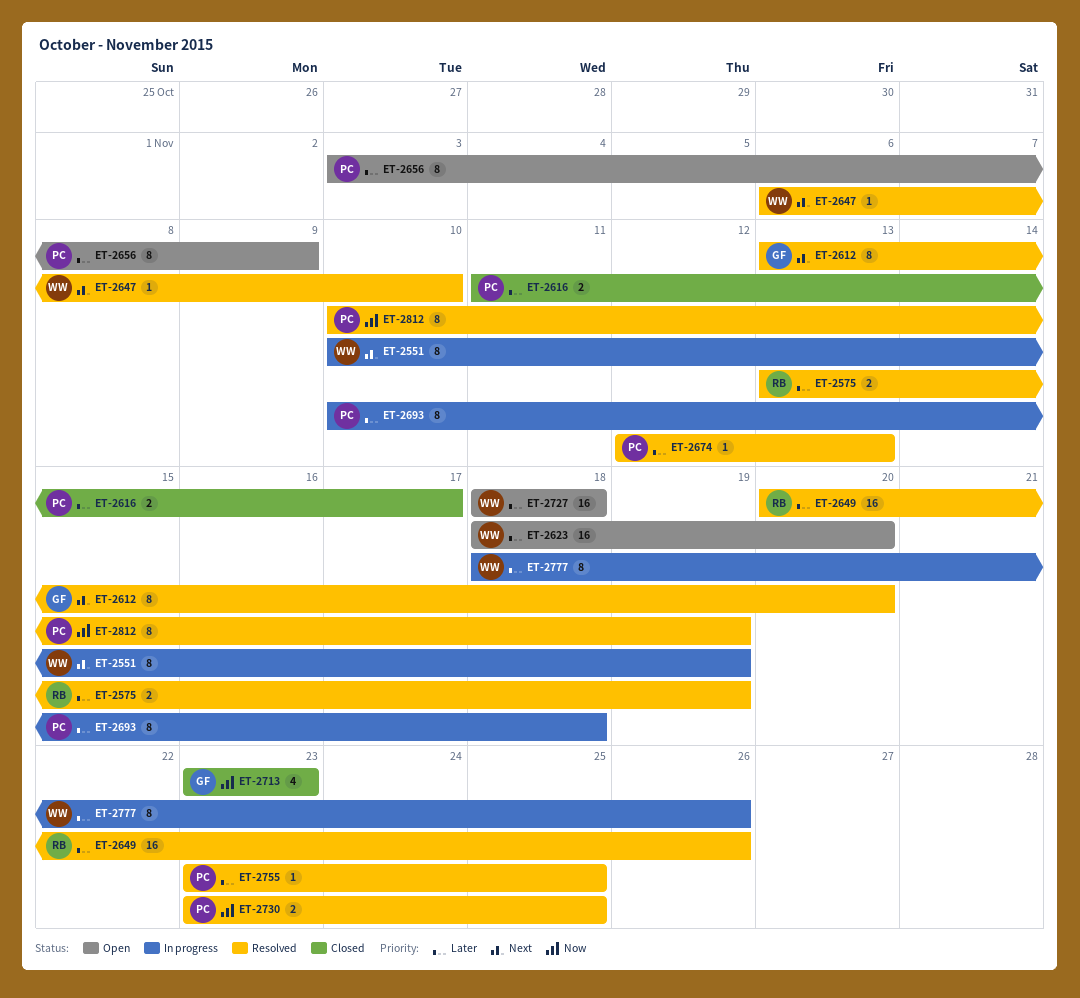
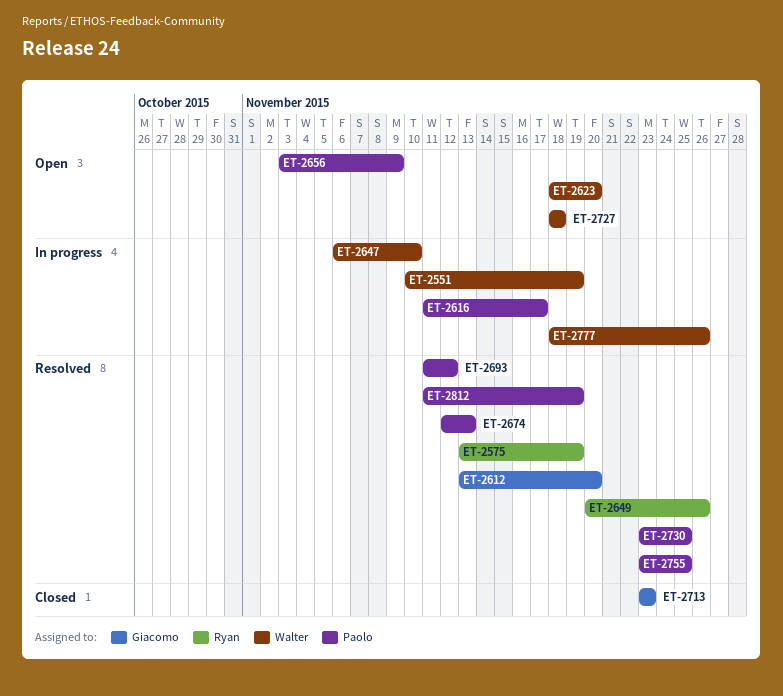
ET-2616, status: Closed -> In progress
ET-2647, status: Resolved -> In progress
ET-2693, status: In progress -> Resolved
ET-2693, start: Nov 10 -> Nov 11
ET-2693, due: Nov 18 -> Nov 12
ET-2812, start: Nov 10 -> Nov 11

